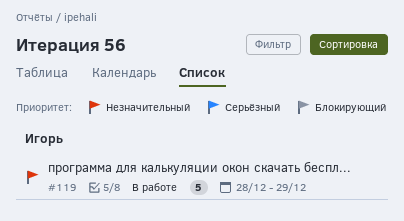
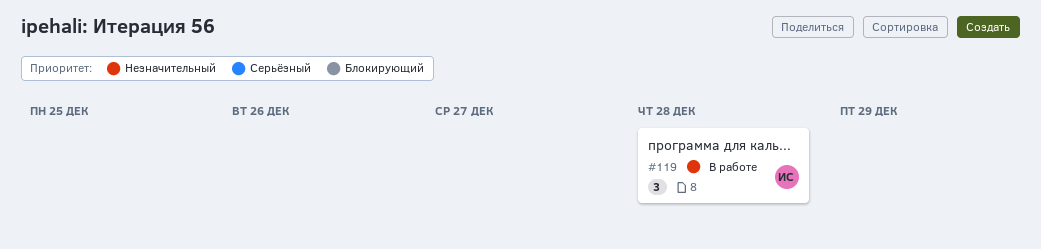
#119, estimate: 5 -> 3
#119, due: Dec 29 -> Dec 28

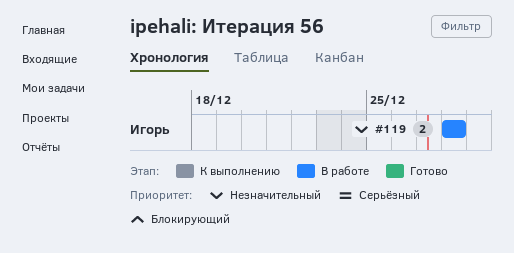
#119, estimate: 3 -> 2

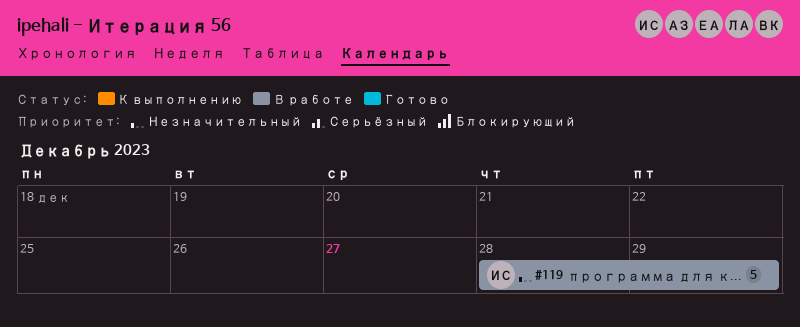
#119, estimate: 2 -> 5
#119, due: Dec 28 -> Dec 29

